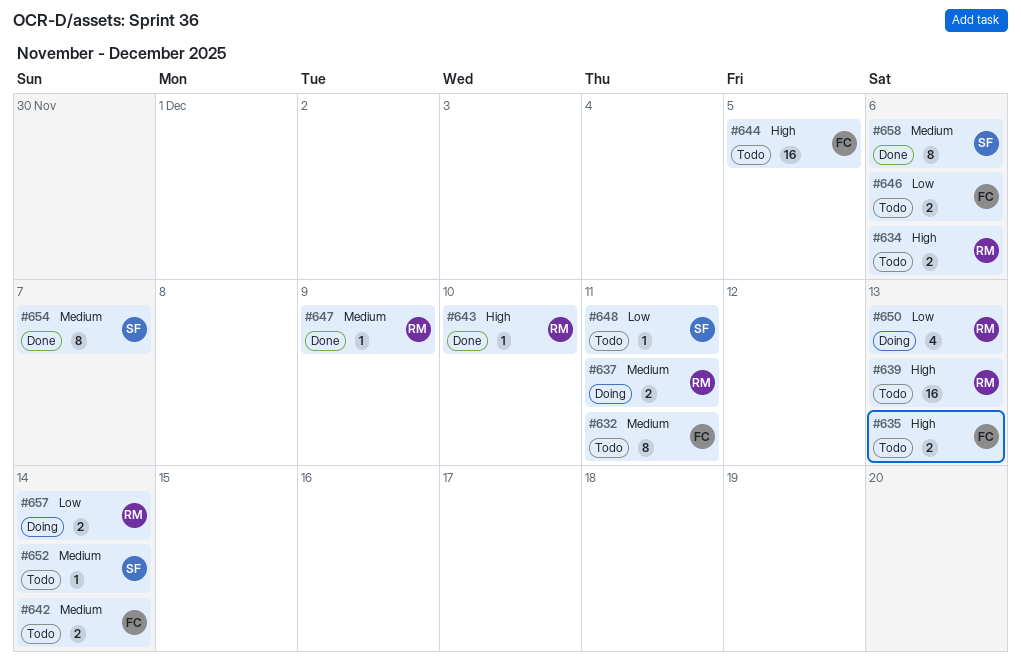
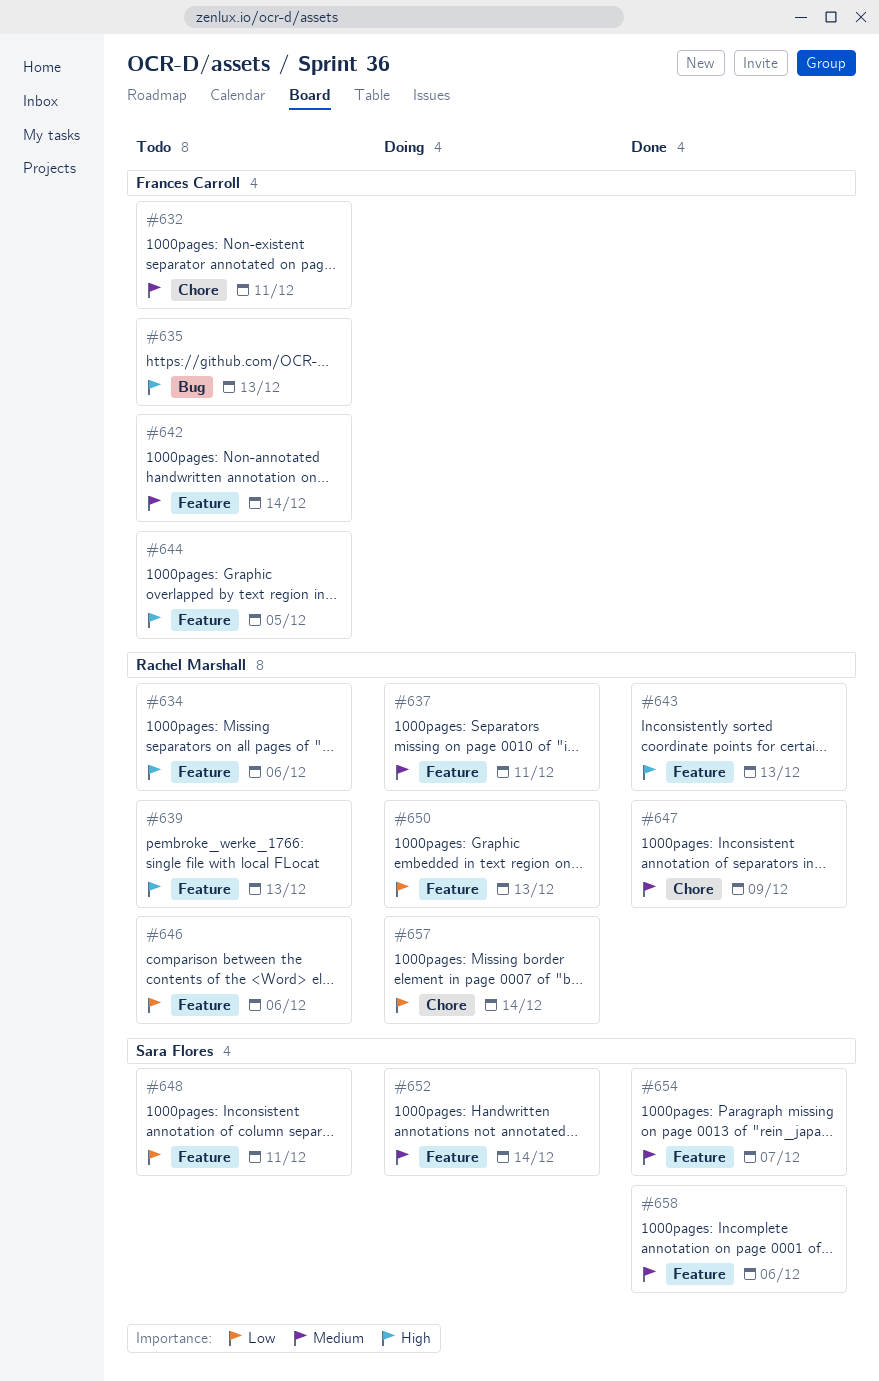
#643, due: Dec 10 -> Dec 13
#646, owner: Frances Carroll -> Rachel Marshall
#652, status: Todo -> Doing

